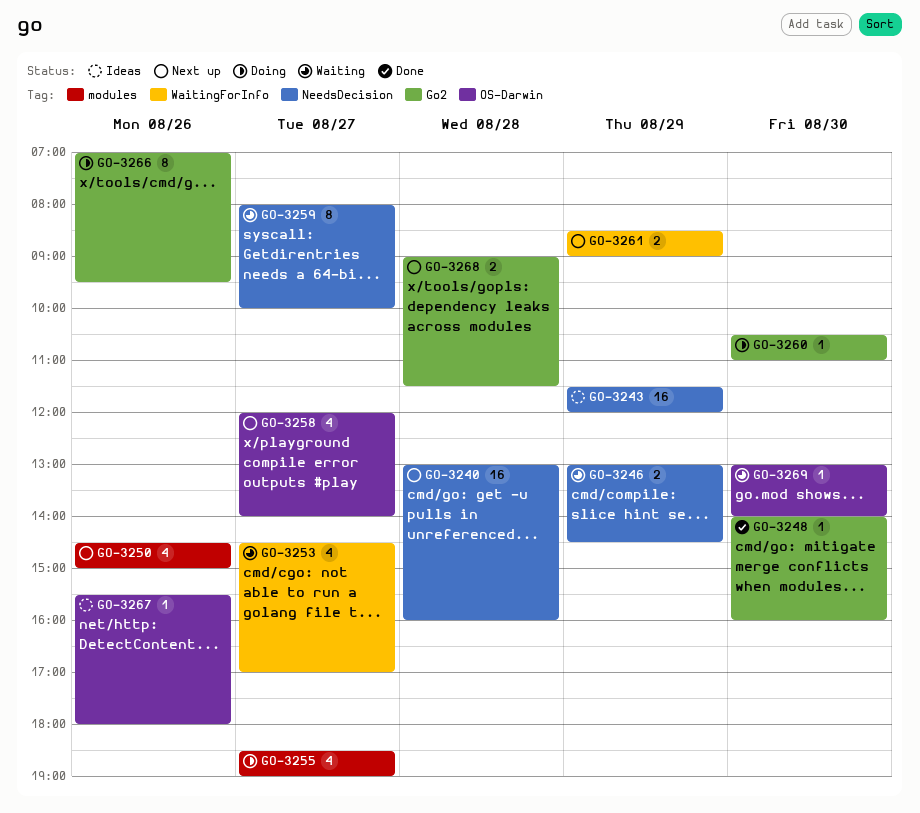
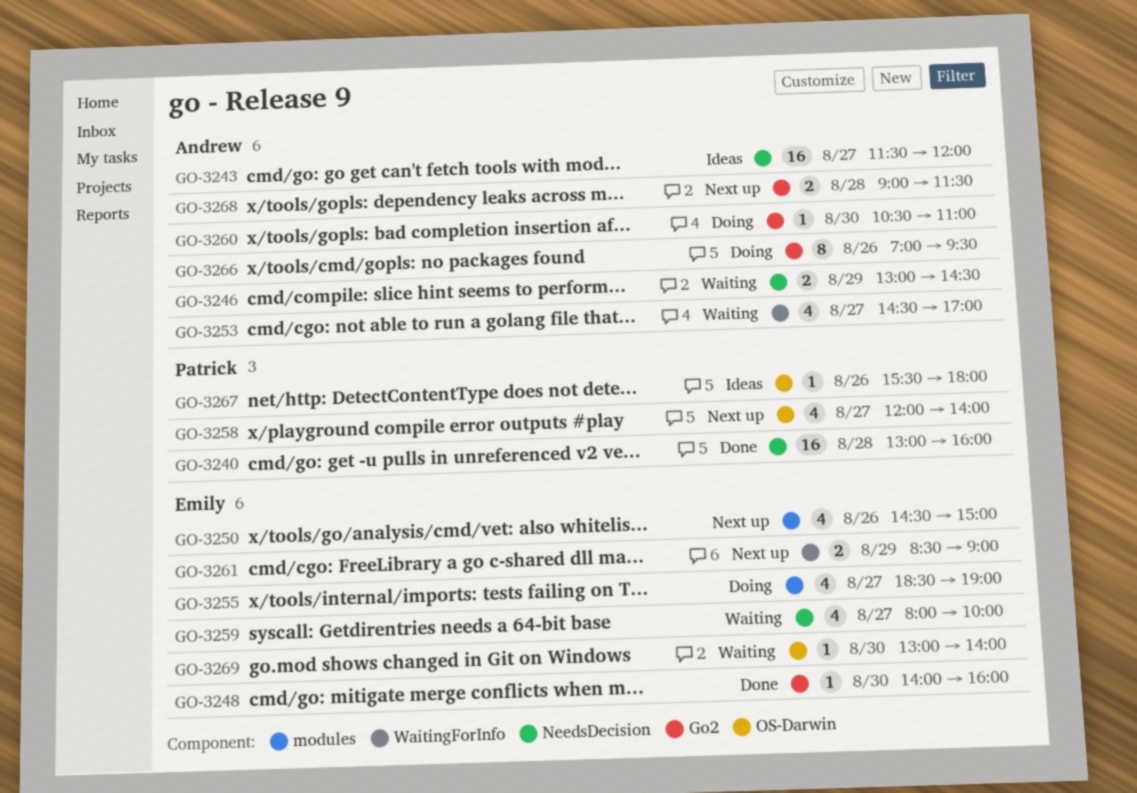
GO-3240, status: Next up -> Done
GO-3243, day: Aug 29 -> Aug 27
GO-3259, estimate: 8 -> 4

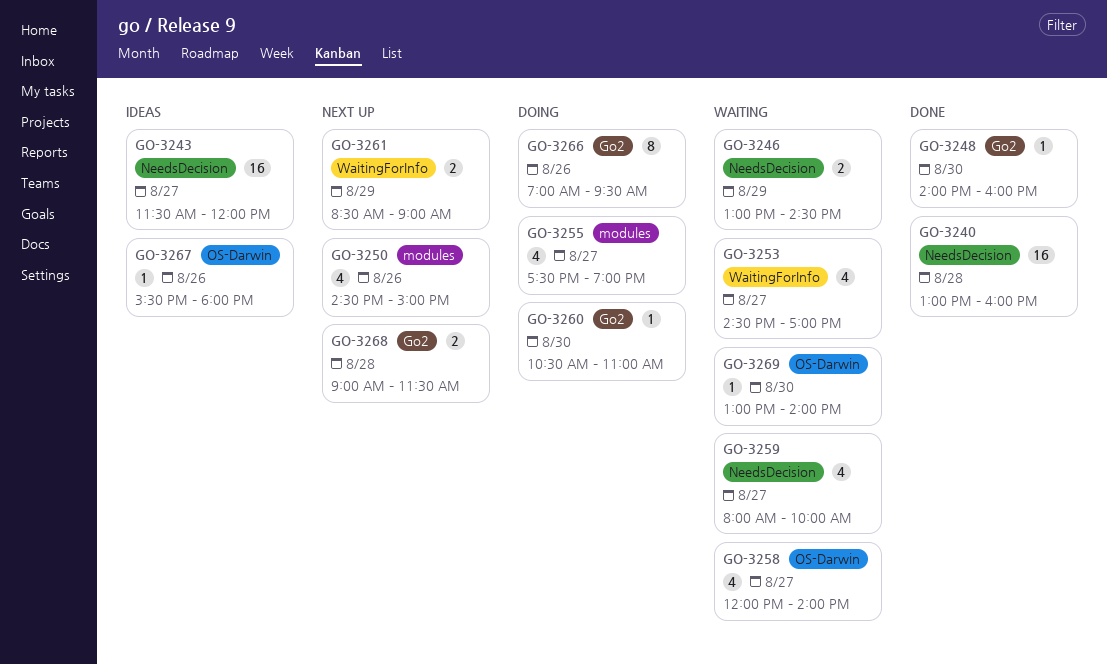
GO-3255, begins: 18:30 -> 17:30
GO-3258, status: Next up -> Waiting

